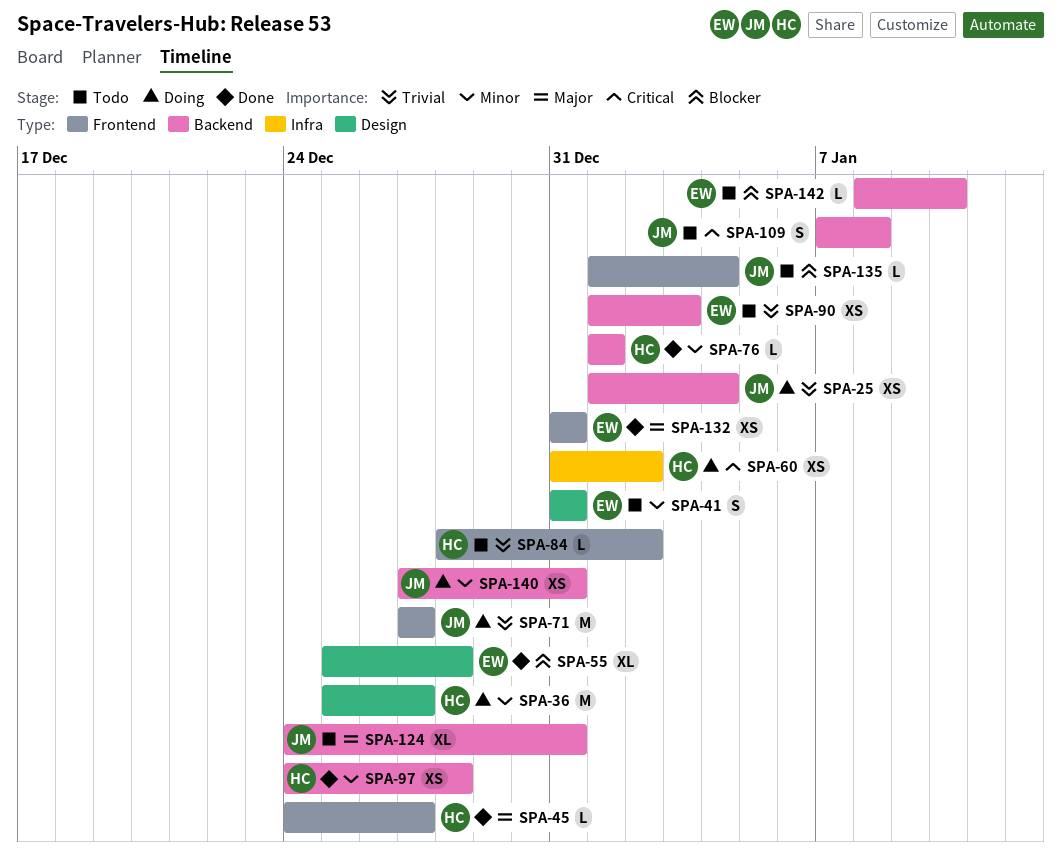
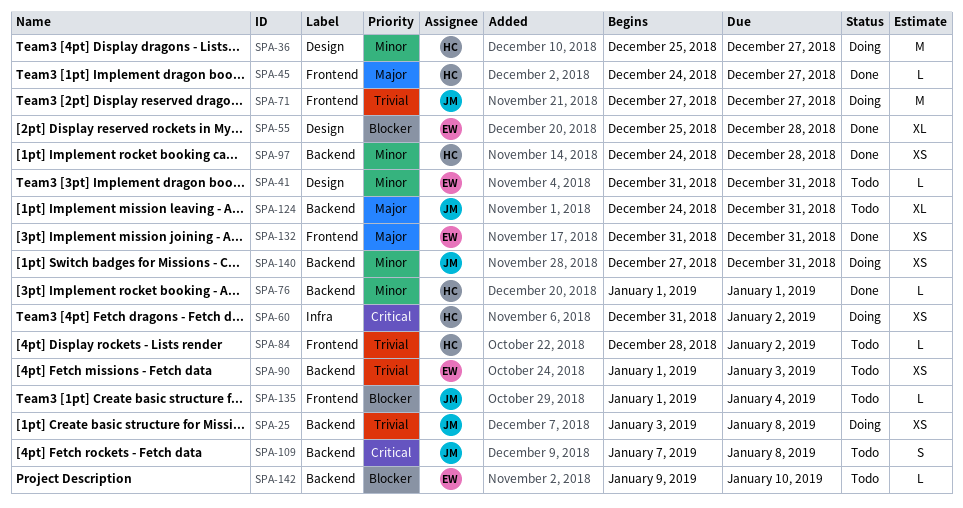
SPA-25, start: Jan 1 -> Jan 3
SPA-25, due: Jan 4 -> Jan 8
SPA-41, estimate: S -> L
SPA-142, start: Jan 8 -> Jan 9

